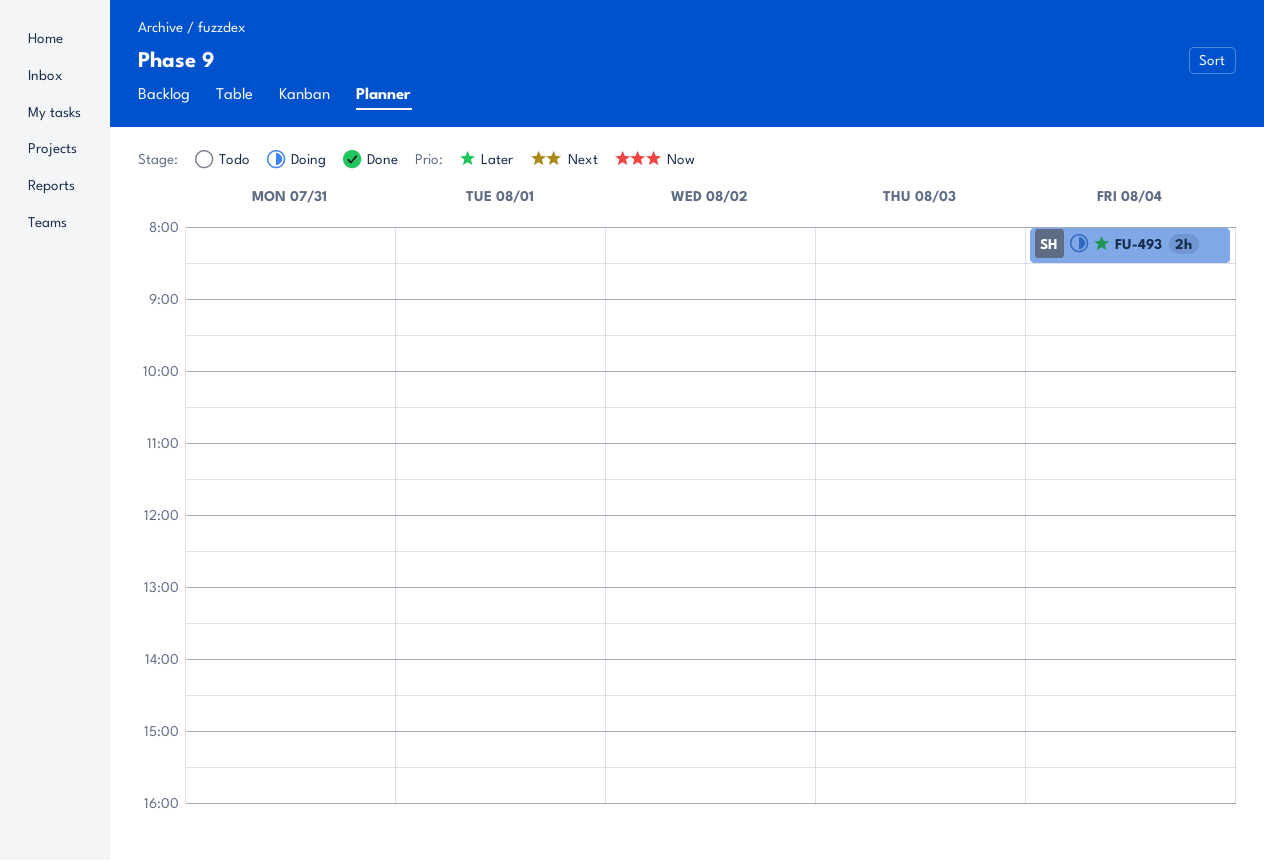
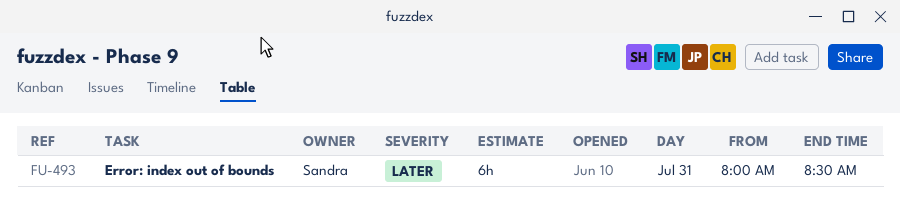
FU-493, estimate: 2h -> 6h
FU-493, day: Aug 4 -> Jul 31

